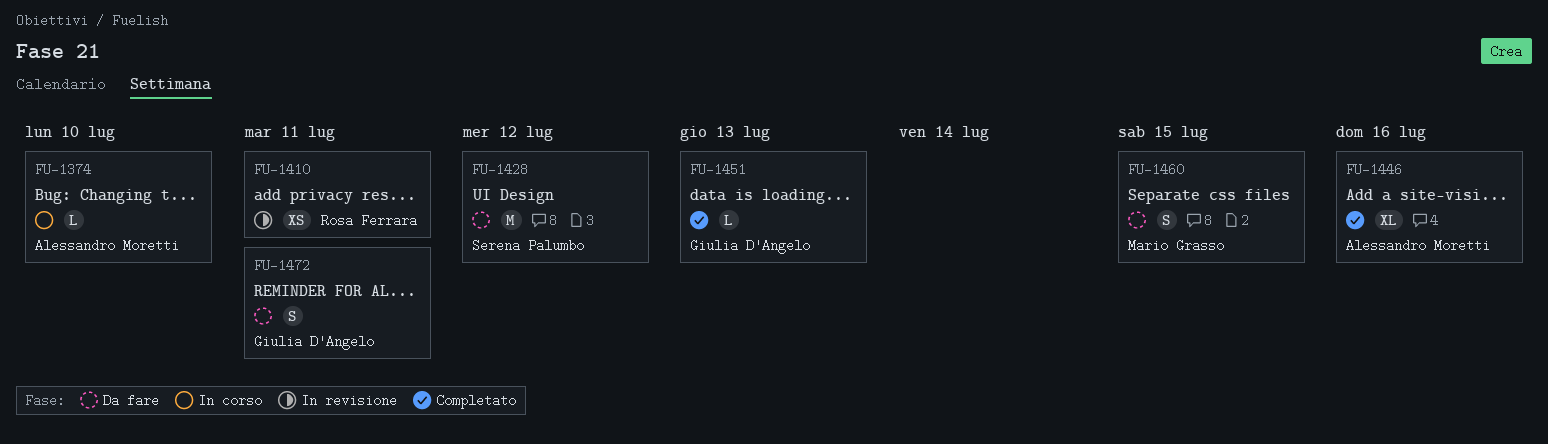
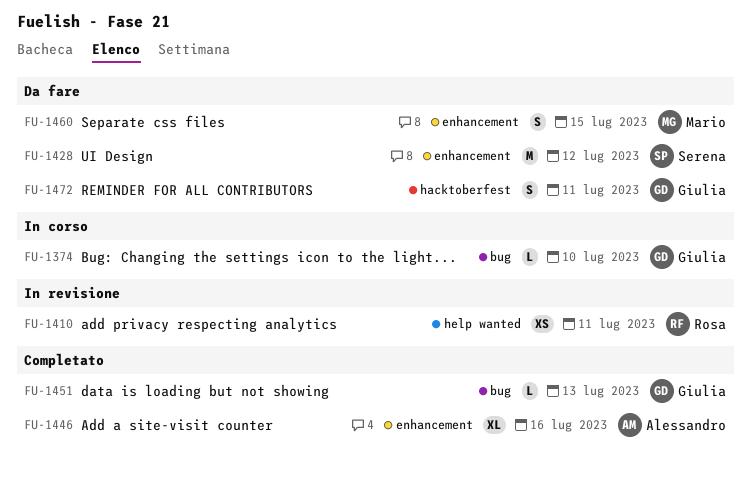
FU-1374, owner: Alessandro Moretti -> Giulia D'Angelo

